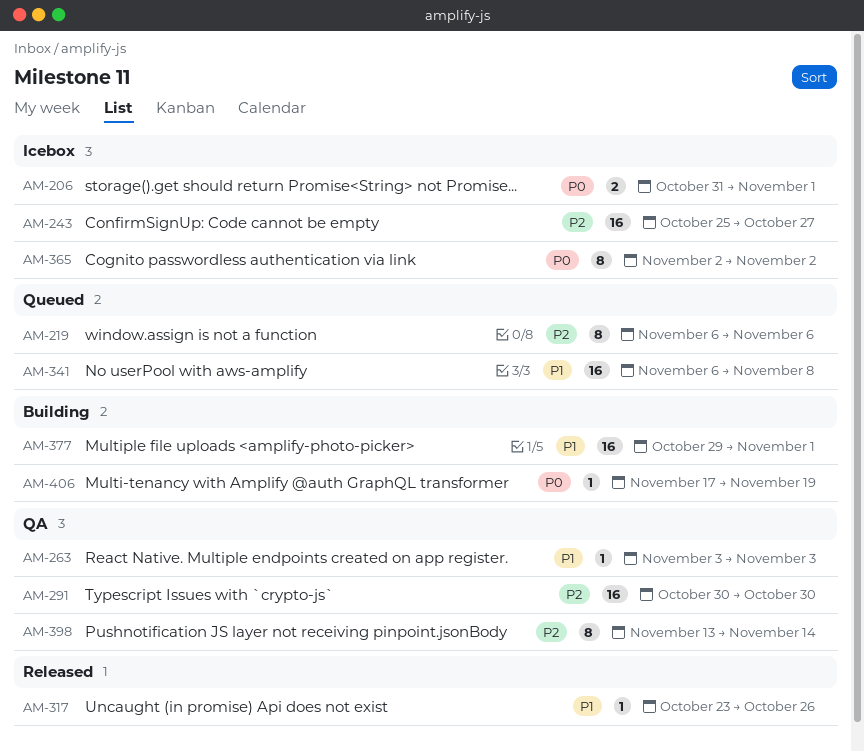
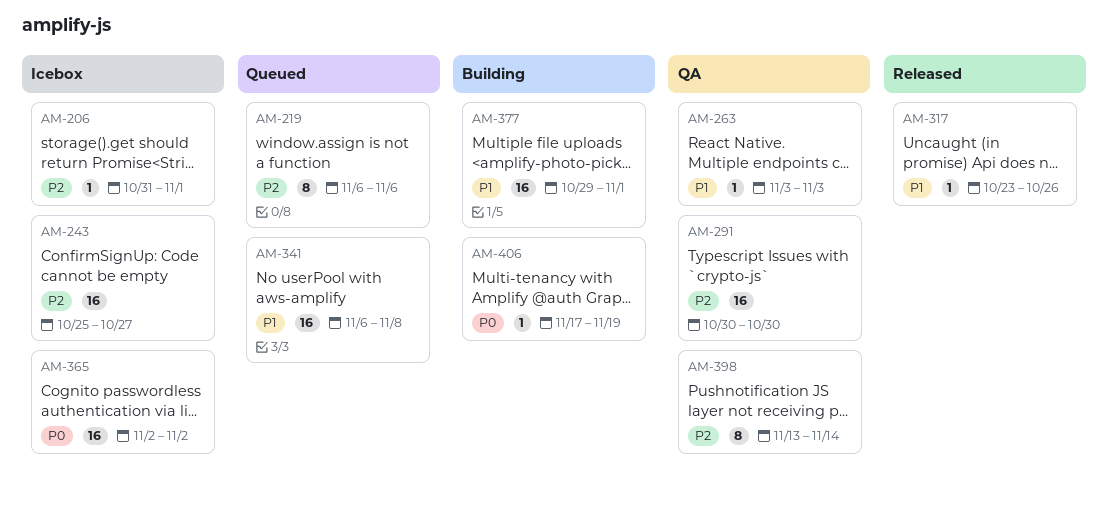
AM-206, priority: P0 -> P2
AM-206, estimate: 2 -> 1
AM-365, estimate: 8 -> 16

